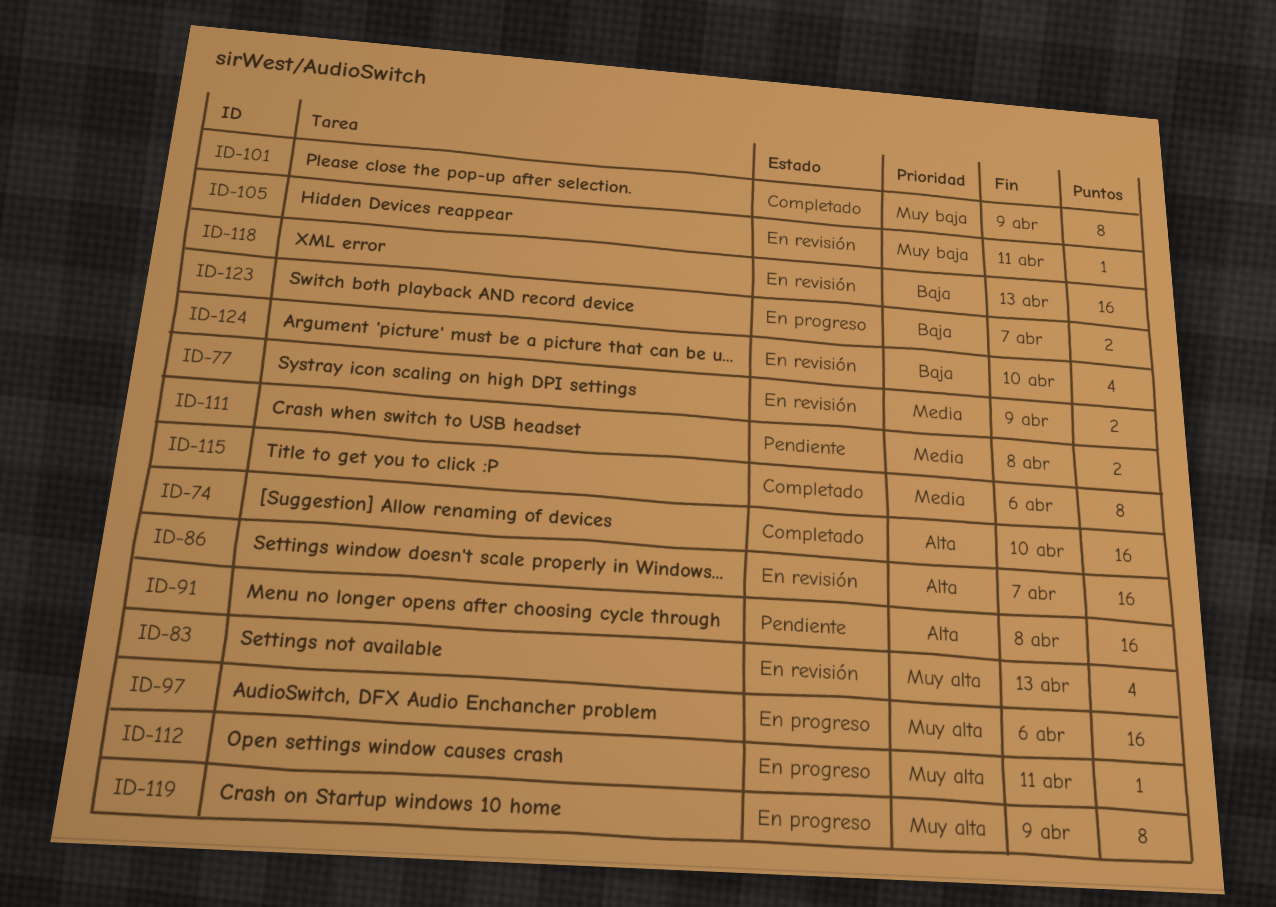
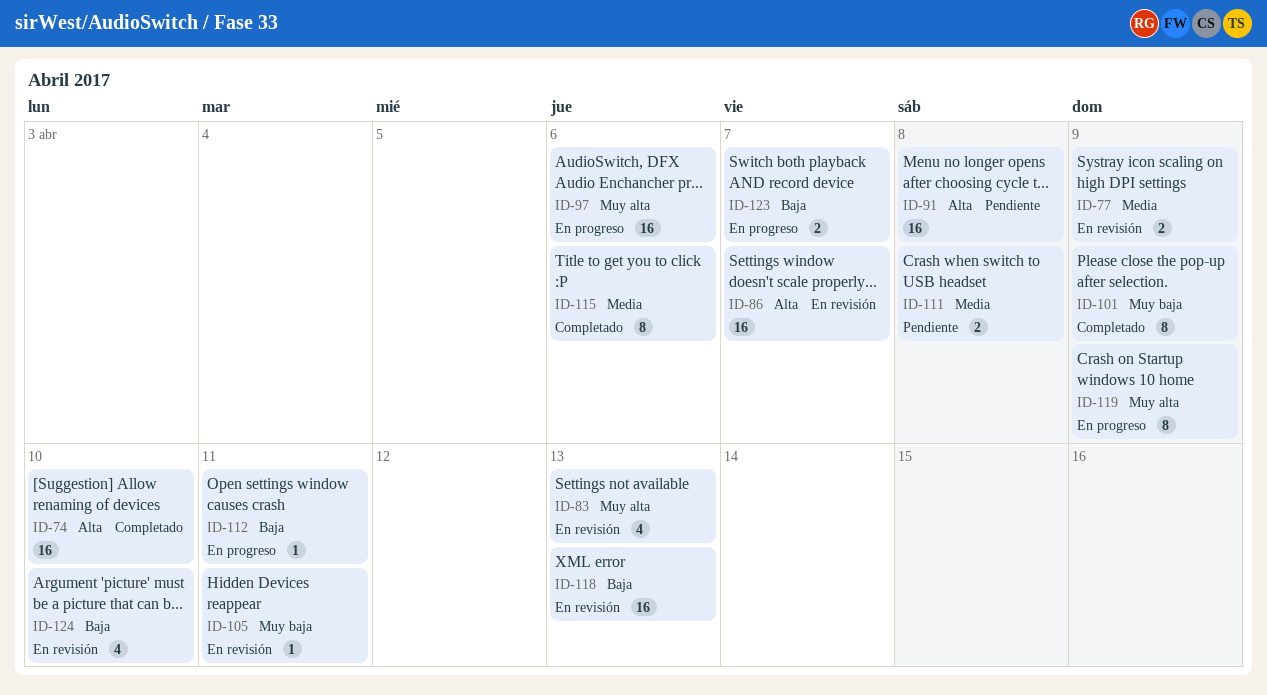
ID-112, priority: Muy alta -> Baja

